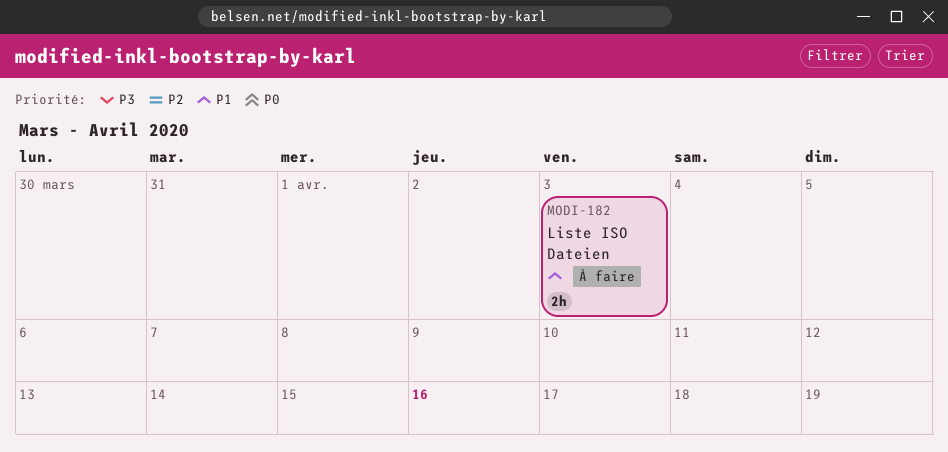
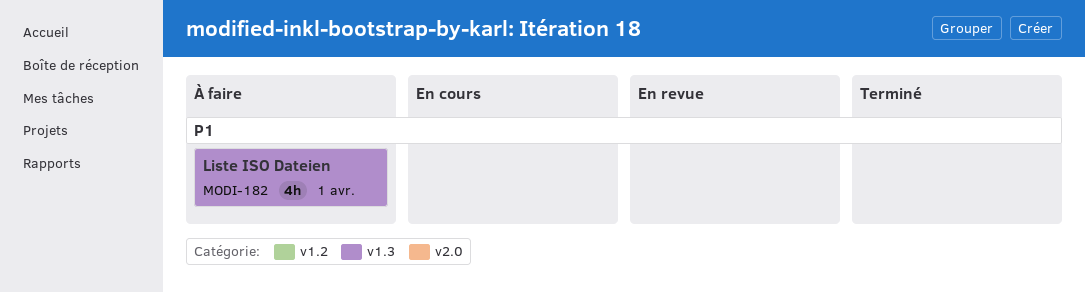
MODI-182, estimate: 2h -> 4h
MODI-182, due: Apr 3 -> Apr 1

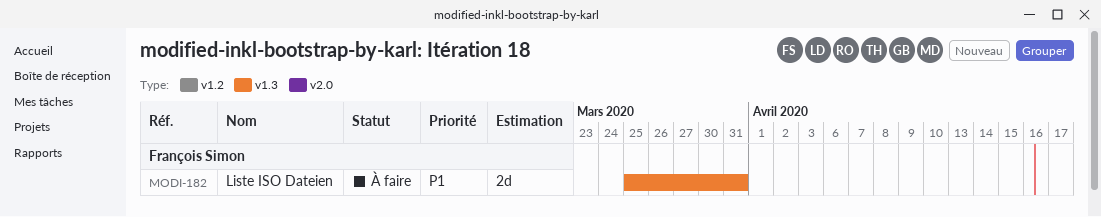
MODI-182, estimate: 4h -> 2d
MODI-182, due: Apr 1 -> Mar 31

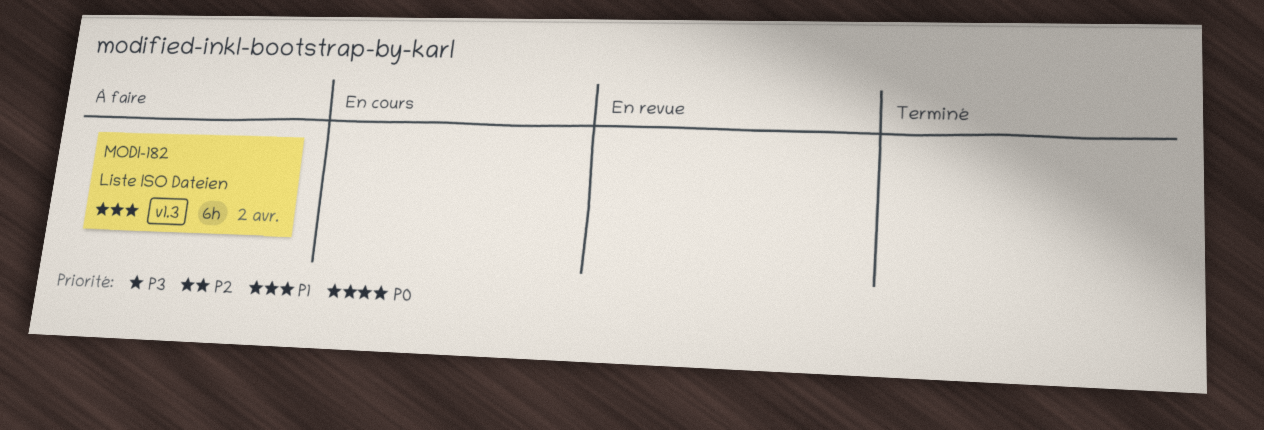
MODI-182, estimate: 2d -> 6h
MODI-182, due: Mar 31 -> Apr 2

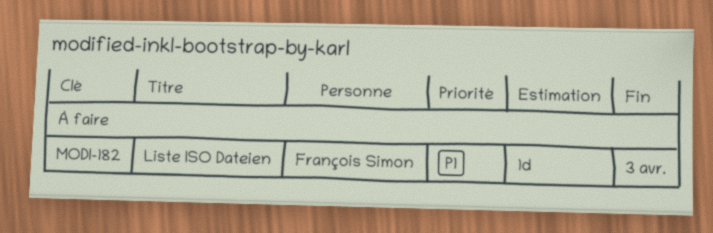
MODI-182, estimate: 6h -> 1d
MODI-182, due: Apr 2 -> Apr 3

